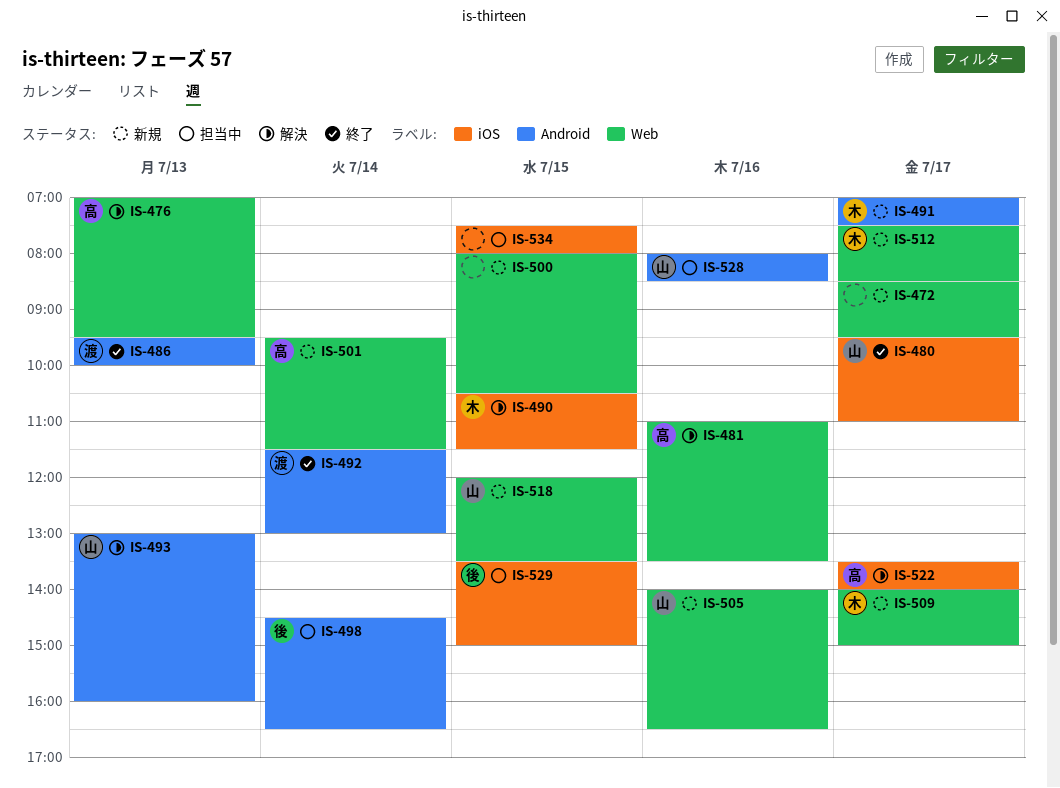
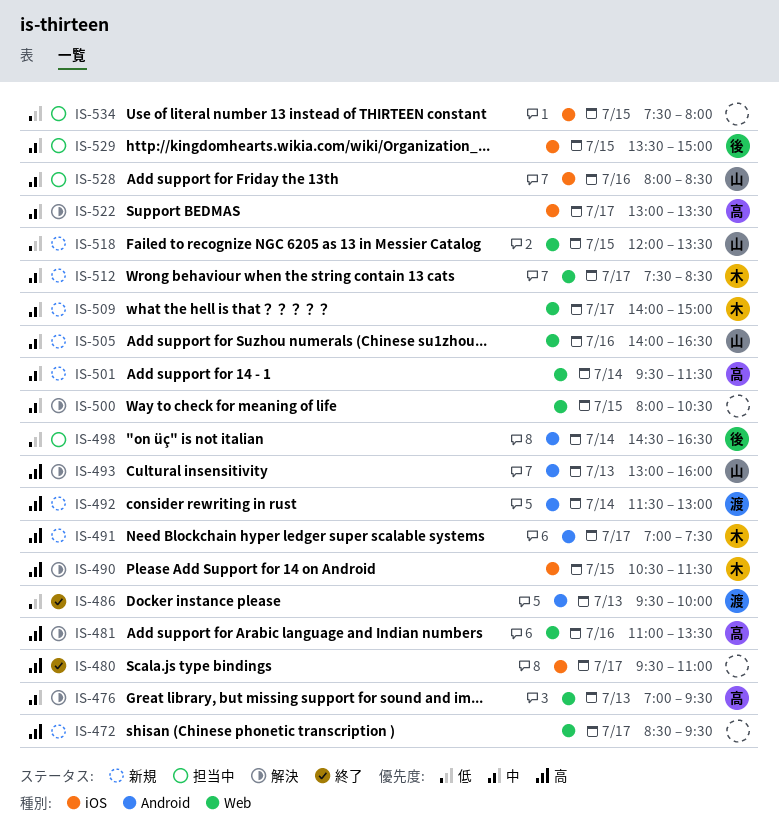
IS-480, owner: 山 -> none
IS-492, status: 終了 -> 新規
IS-500, status: 新規 -> 解決
IS-522, begins: 13:30 -> 13:00
IS-522, ends: 14:00 -> 13:30
IS-528, label: Android -> iOS

